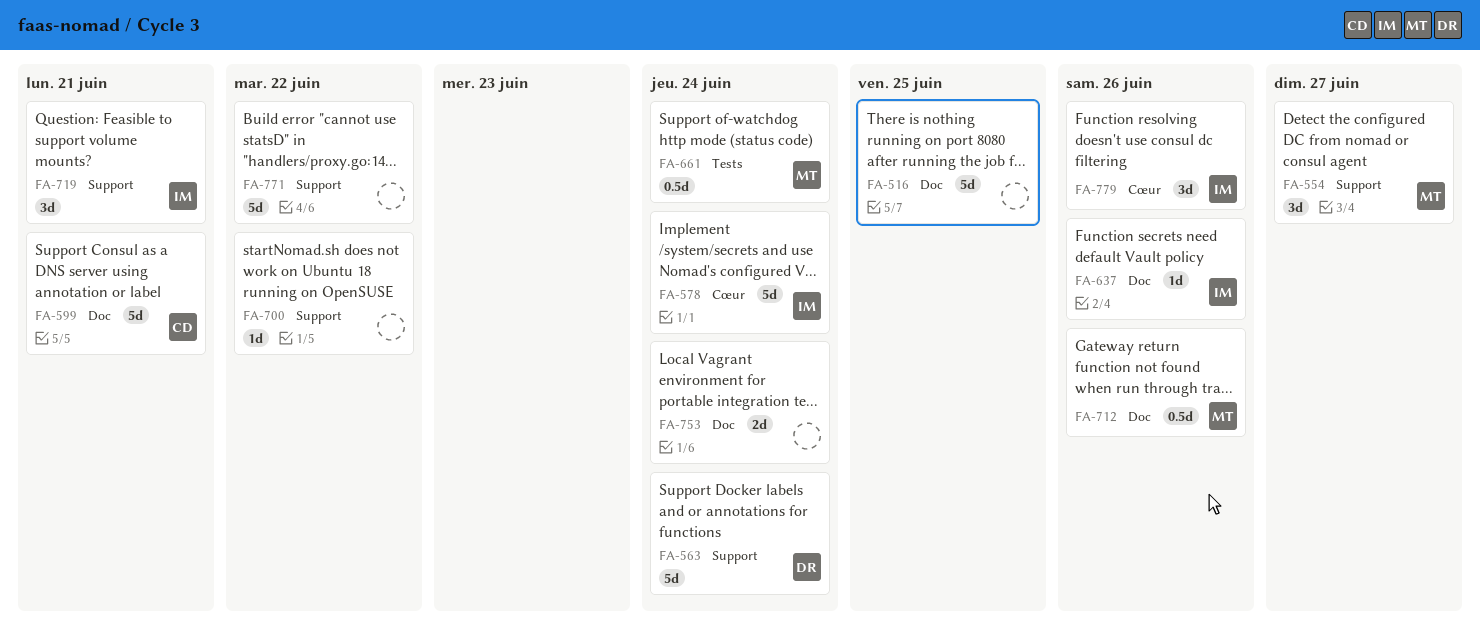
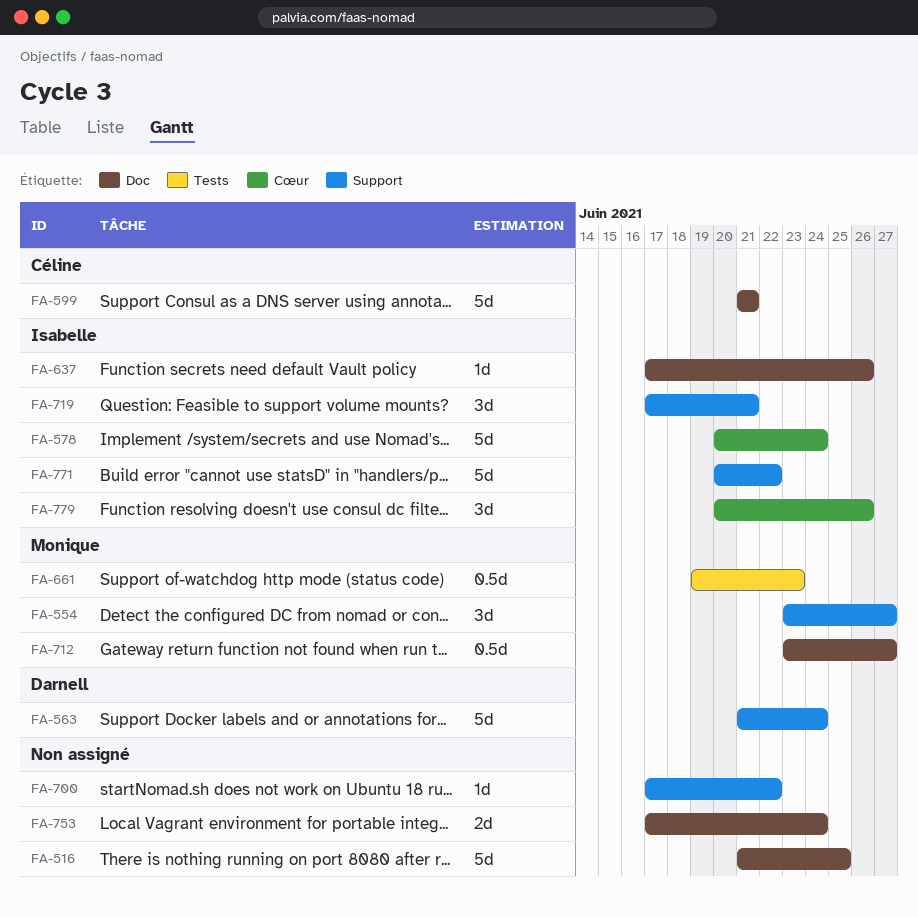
FA-661, due: Jun 24 -> Jun 23
FA-712, due: Jun 26 -> Jun 27
FA-771, owner: none -> Isabelle

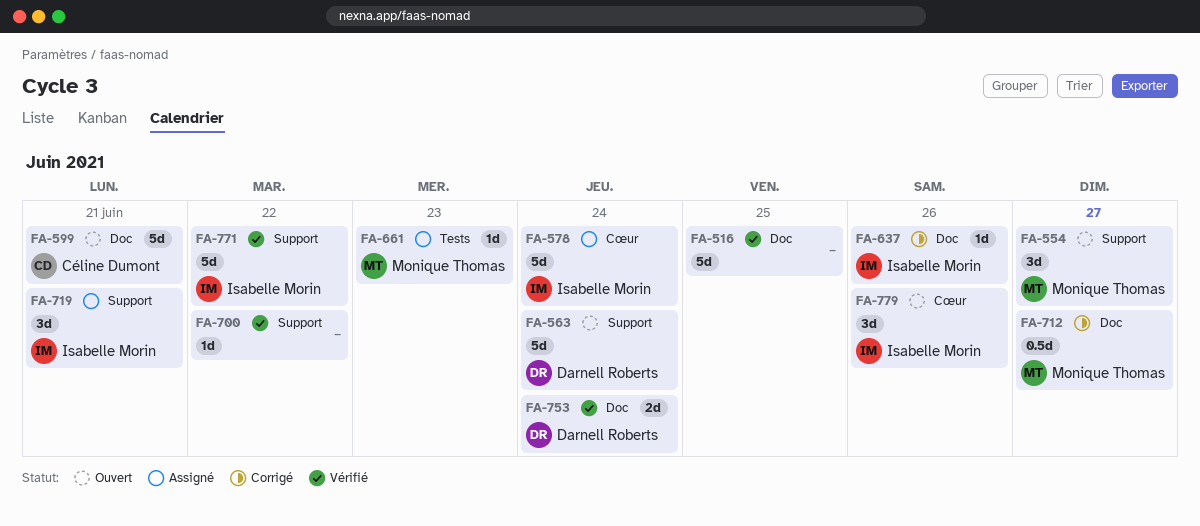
FA-661, estimate: 0.5d -> 1d
FA-753, owner: none -> Darnell Roberts

